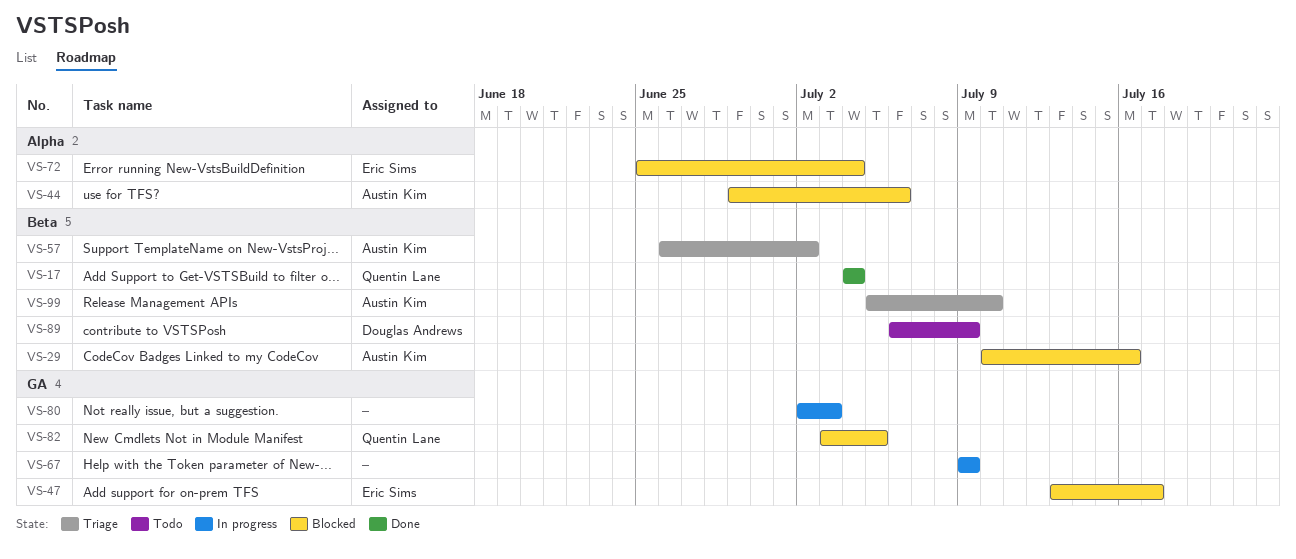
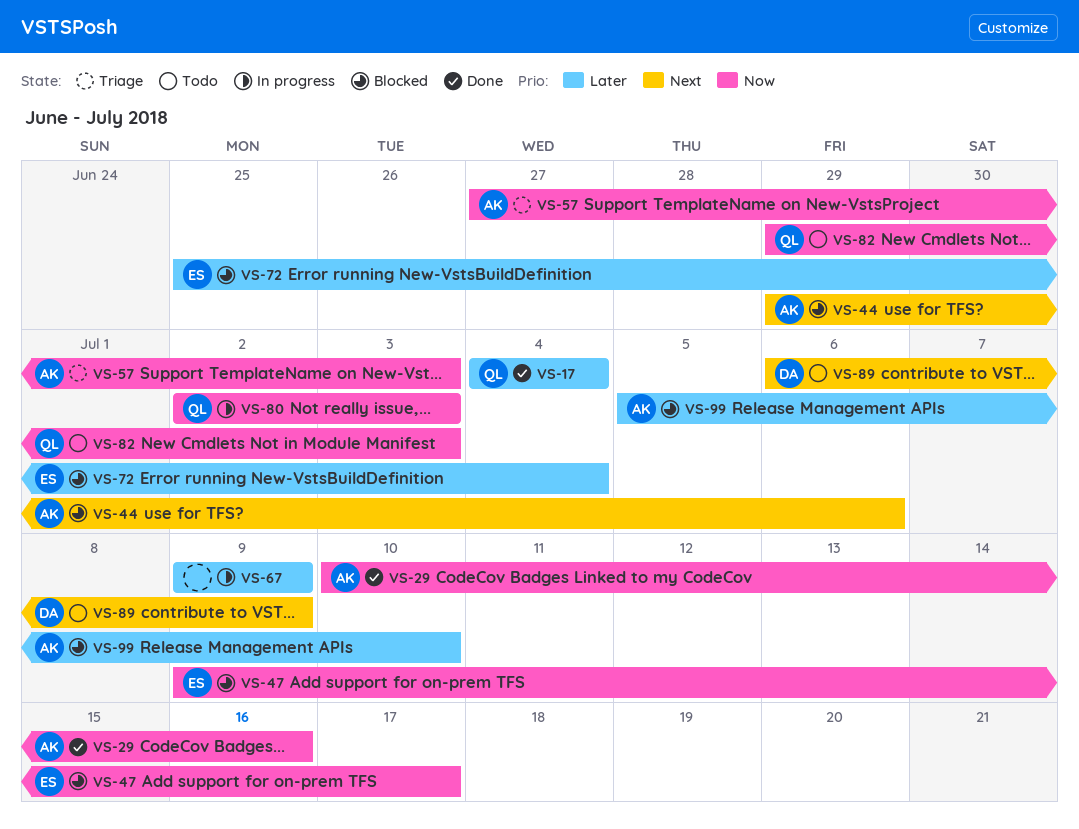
VS-29, status: Blocked -> Done
VS-47, start: Jul 13 -> Jul 9
VS-57, start: Jun 26 -> Jun 27
VS-57, due: Jul 2 -> Jul 3
VS-80, owner: none -> Quentin Lane
VS-82, status: Blocked -> Todo
VS-82, start: Jul 3 -> Jun 29
VS-82, due: Jul 5 -> Jul 3
VS-99, status: Triage -> Blocked

